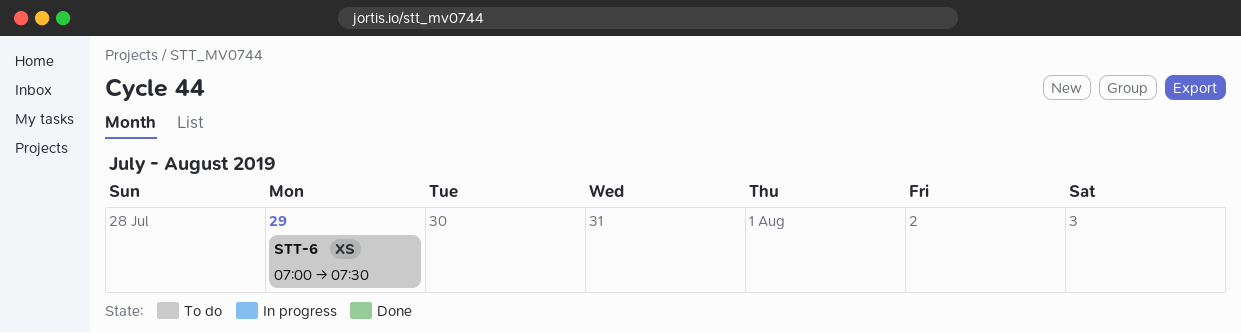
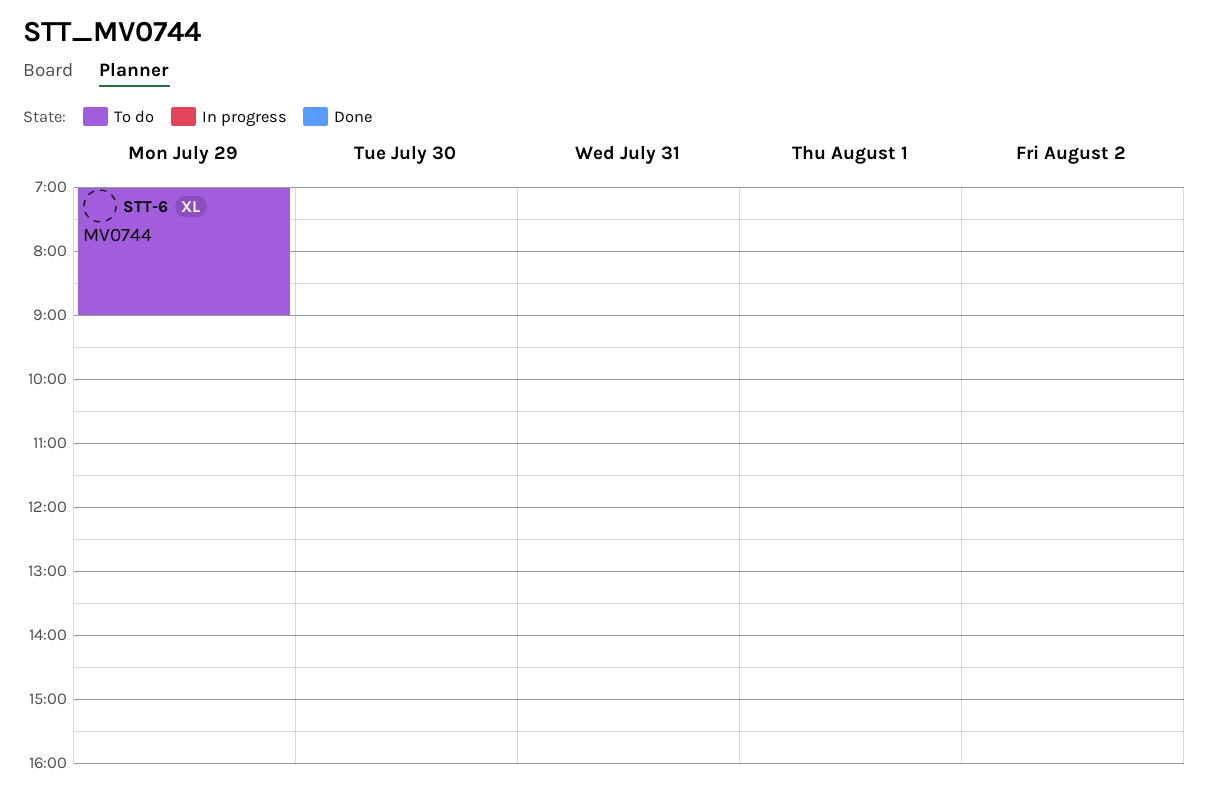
STT-6, estimate: XS -> XL
STT-6, ends: 07:30 -> 09:00

